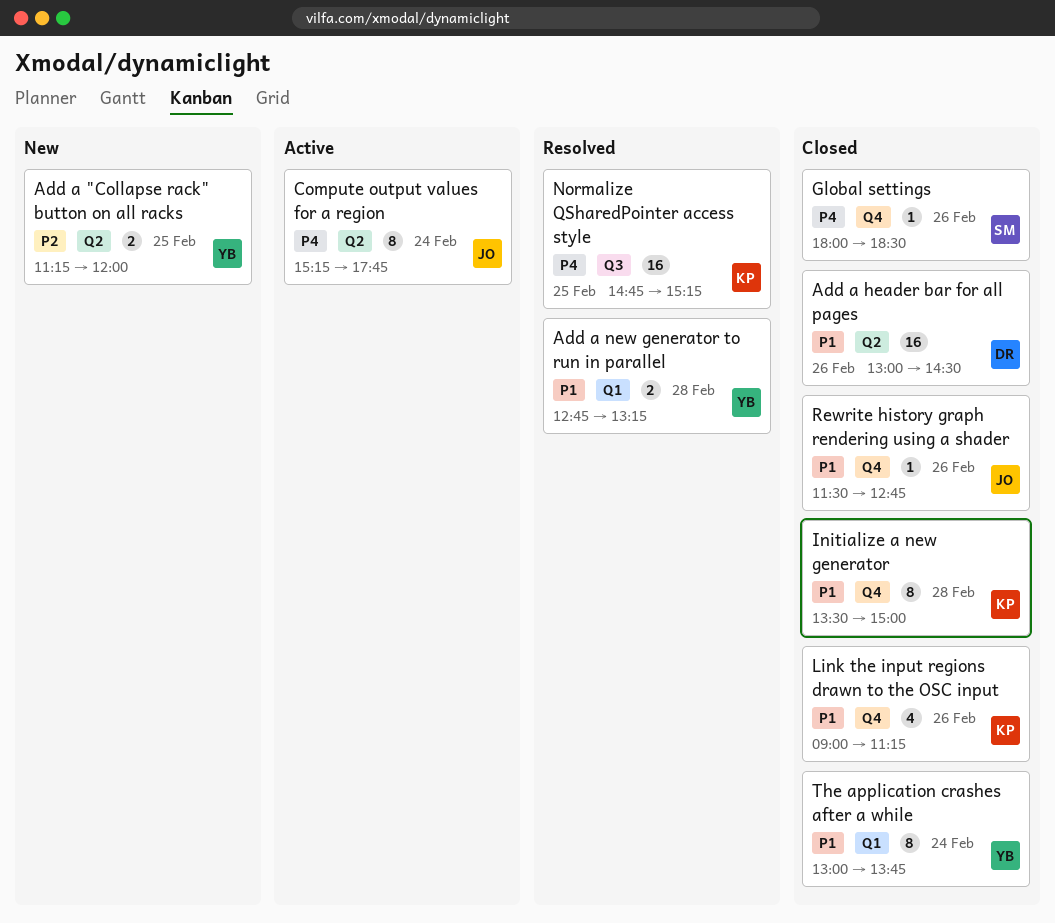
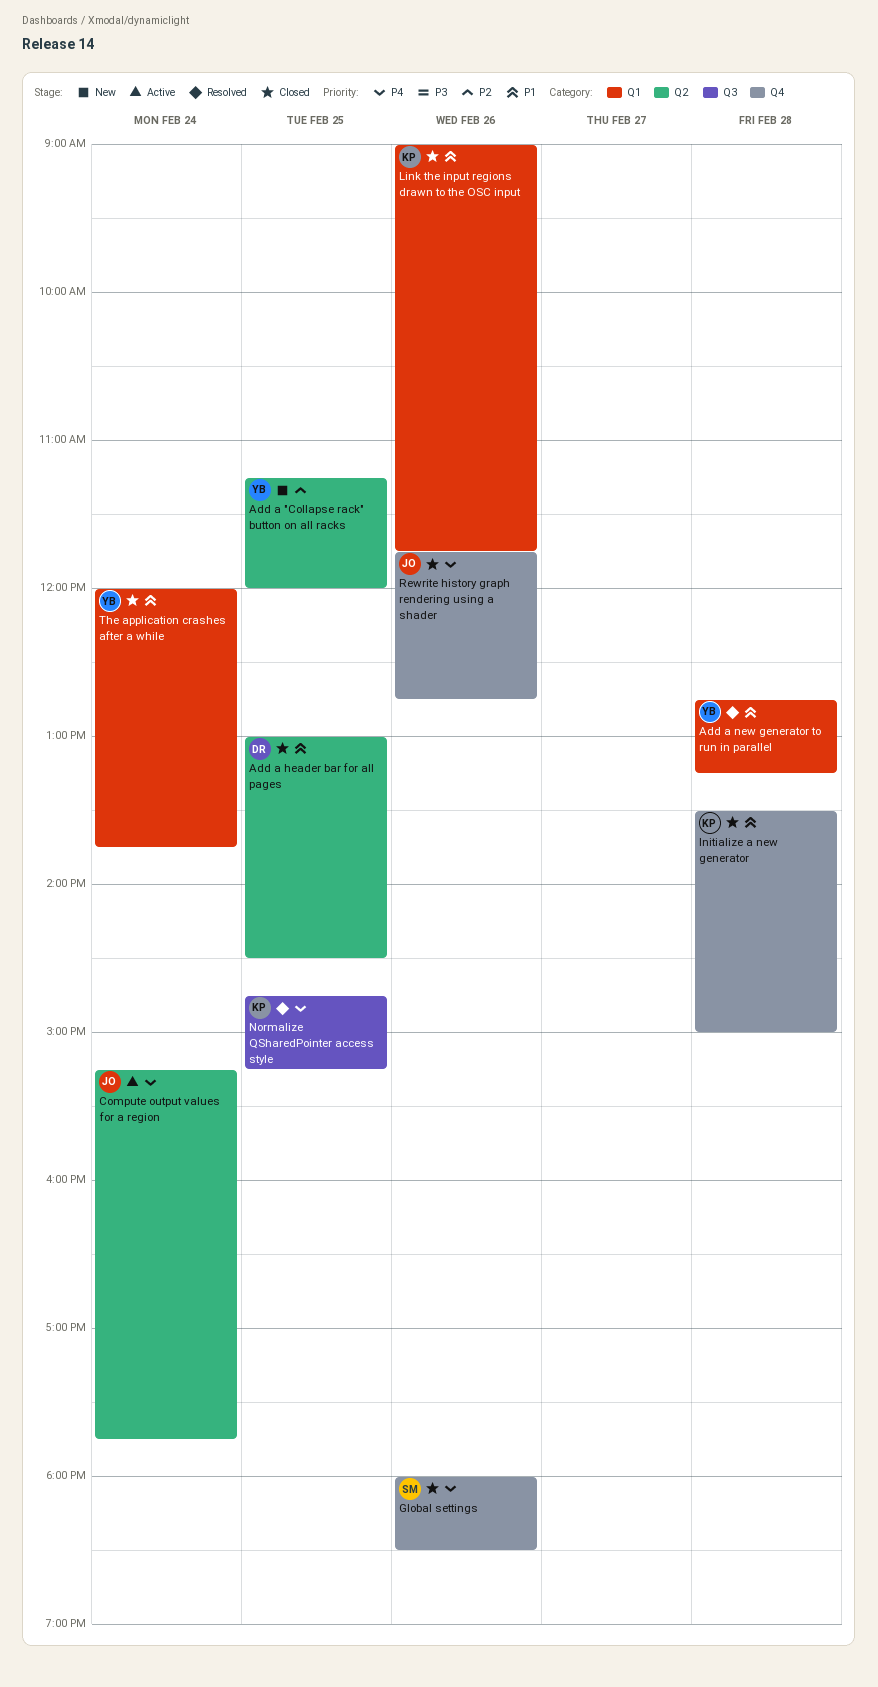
Add a header bar for all pages, day: Feb 26 -> Feb 25
Link the input regions drawn to the OSC input, label: Q4 -> Q1
Link the input regions drawn to the OSC input, ends: 11:15 -> 11:45
Rewrite history graph rendering using a shader, priority: P1 -> P4
Rewrite history graph rendering using a shader, begins: 11:30 -> 11:45
The application crashes after a while, begins: 13:00 -> 12:00

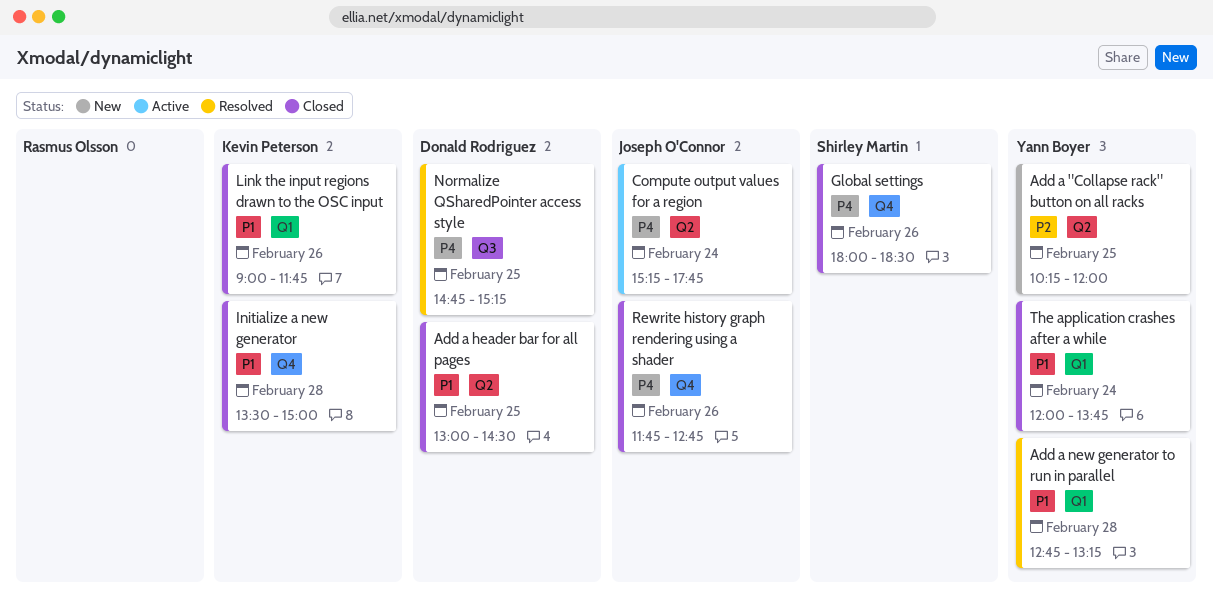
Add a "Collapse rack" button on all racks, begins: 11:15 -> 10:15
Normalize QSharedPointer access style, owner: Kevin Peterson -> Donald Rodriguez

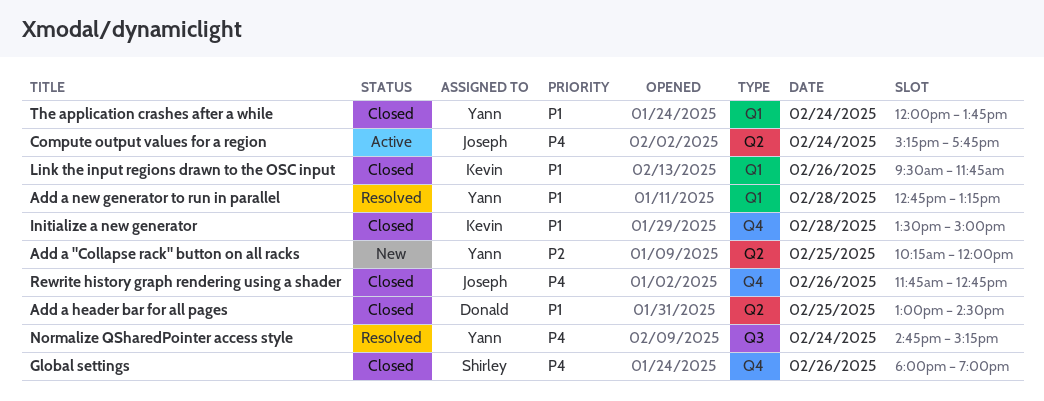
Global settings, ends: 18:30 -> 19:00
Link the input regions drawn to the OSC input, begins: 09:00 -> 09:30
Normalize QSharedPointer access style, owner: Donald Rodriguez -> Yann Boyer
Normalize QSharedPointer access style, day: Feb 25 -> Feb 24

